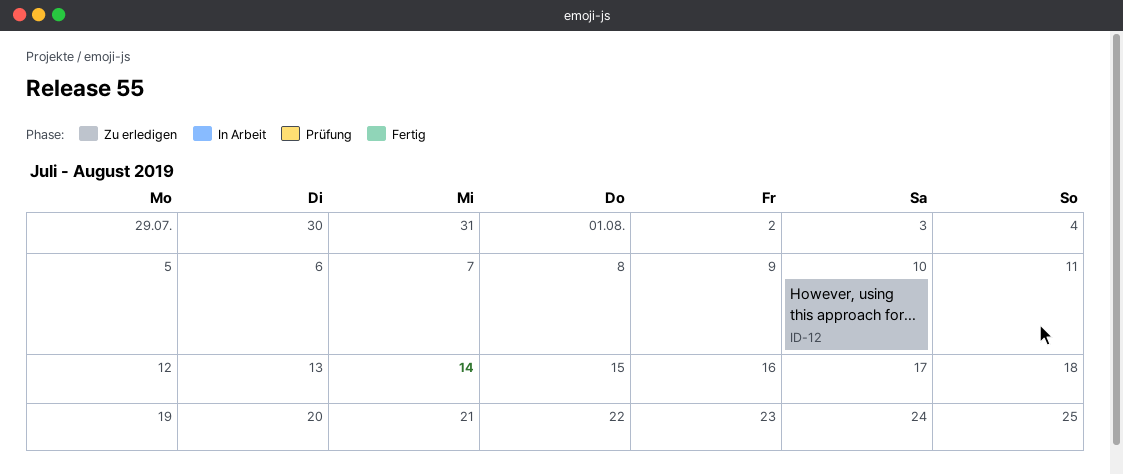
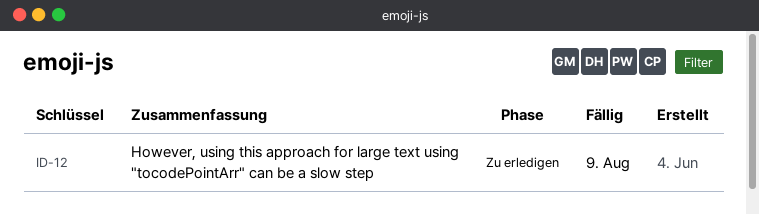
ID-12, due: Aug 10 -> Aug 9

